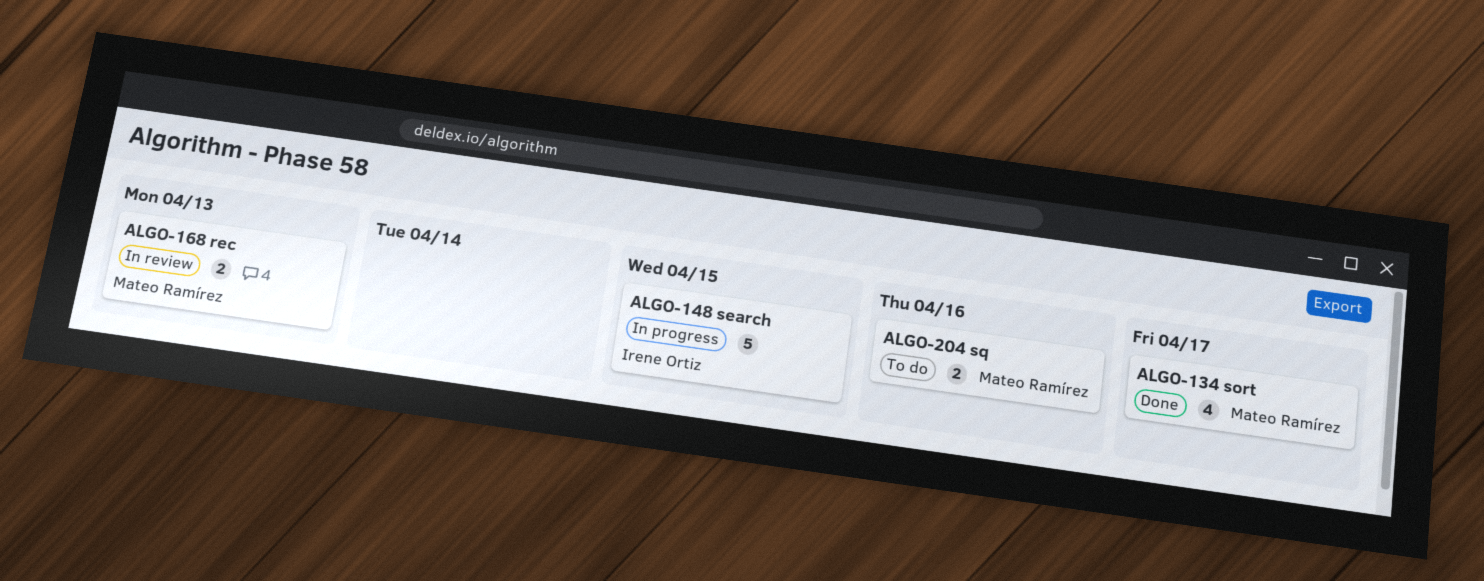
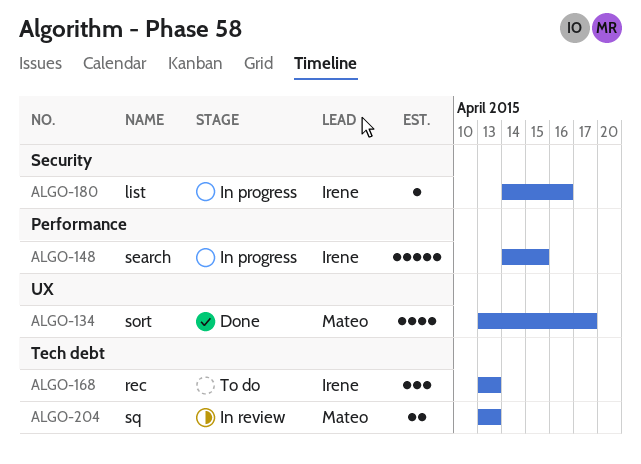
ALGO-168, status: In review -> To do
ALGO-168, owner: Mateo Ramírez -> Irene Ortiz
ALGO-168, estimate: 2 -> 3
ALGO-180: none -> present
ALGO-204, status: To do -> In review
ALGO-204, due: Apr 16 -> Apr 13

